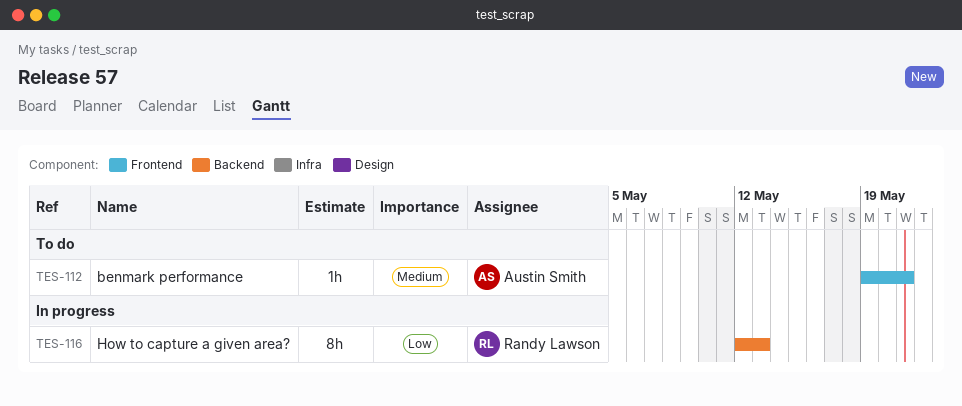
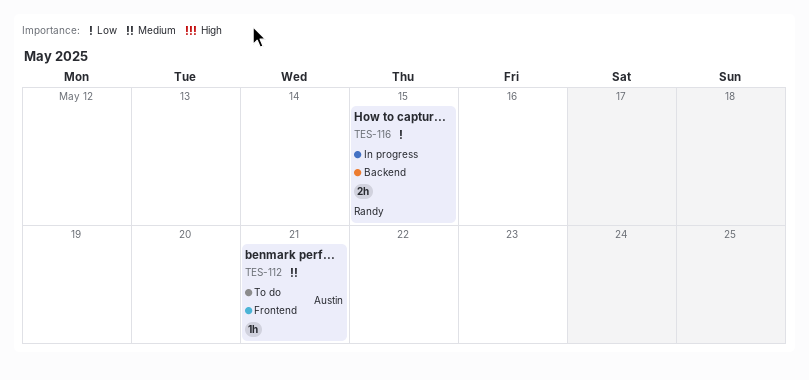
TES-116, estimate: 8h -> 2h
TES-116, due: May 13 -> May 15

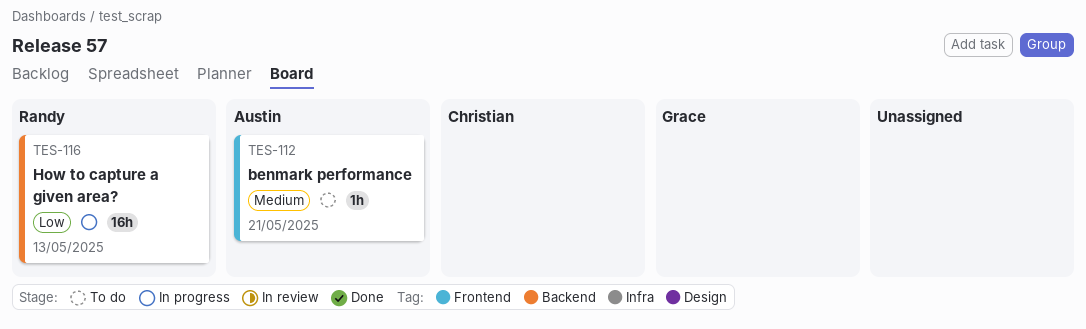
TES-116, estimate: 2h -> 16h
TES-116, due: May 15 -> May 13

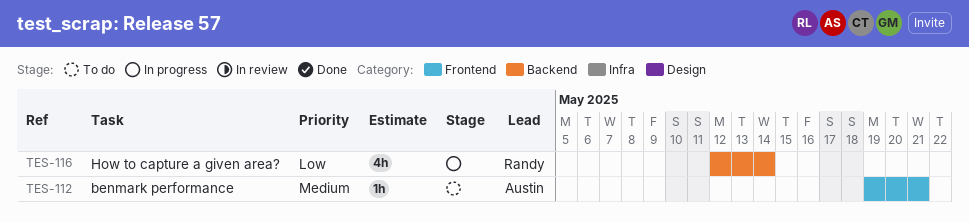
TES-116, estimate: 16h -> 4h
TES-116, due: May 13 -> May 14

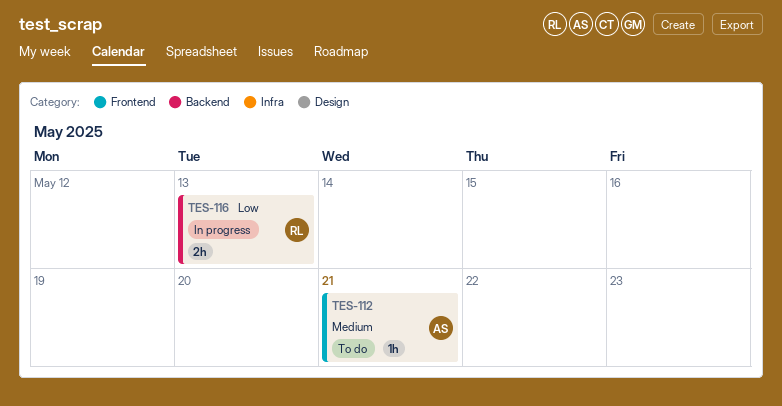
TES-116, estimate: 4h -> 2h
TES-116, due: May 14 -> May 13

